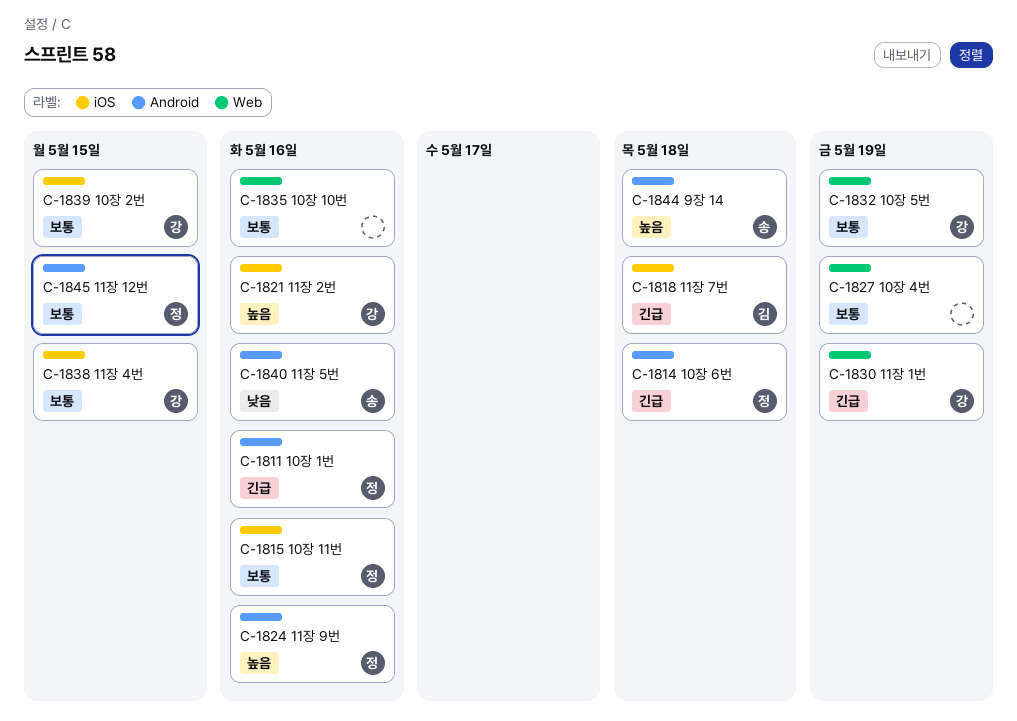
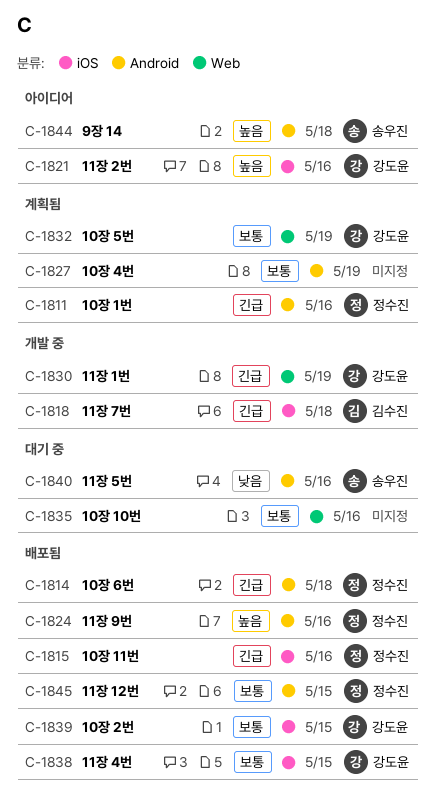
C-1815, priority: 보통 -> 긴급
C-1827, label: Web -> Android

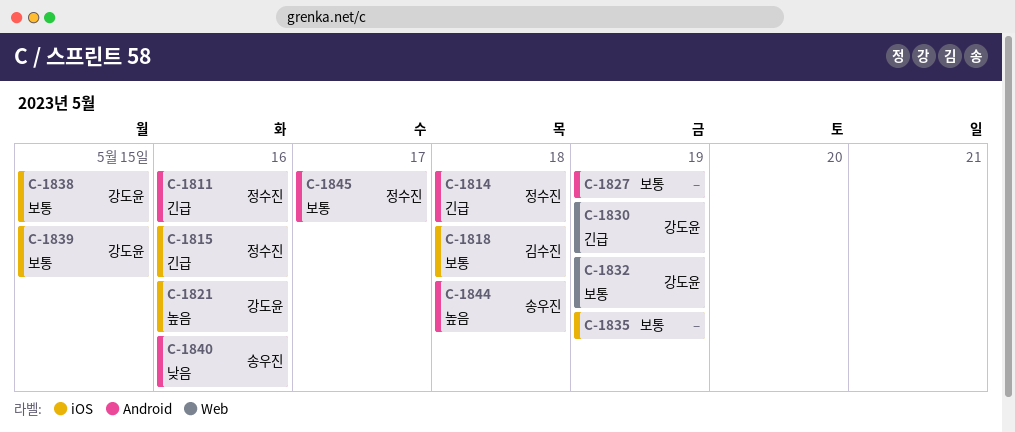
C-1818, priority: 긴급 -> 보통
C-1824: present -> none
C-1835, label: Web -> iOS
C-1835, due: May 16 -> May 19
C-1845, due: May 15 -> May 17

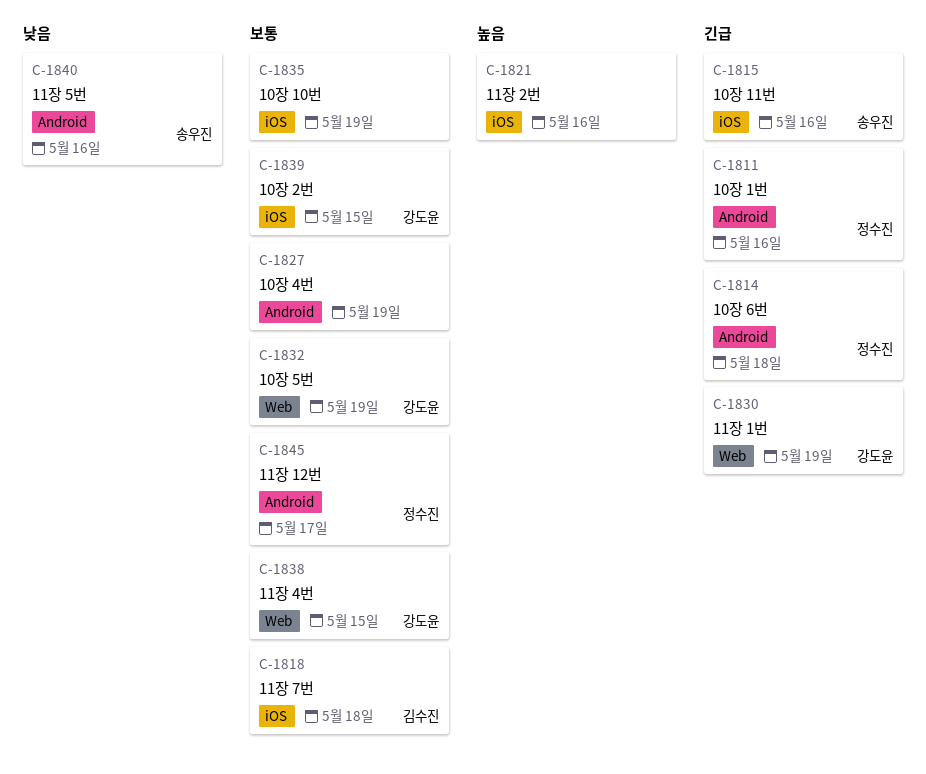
C-1815, owner: 정수진 -> 송우진
C-1821, owner: 강도윤 -> none
C-1838, label: iOS -> Web
C-1844: present -> none

